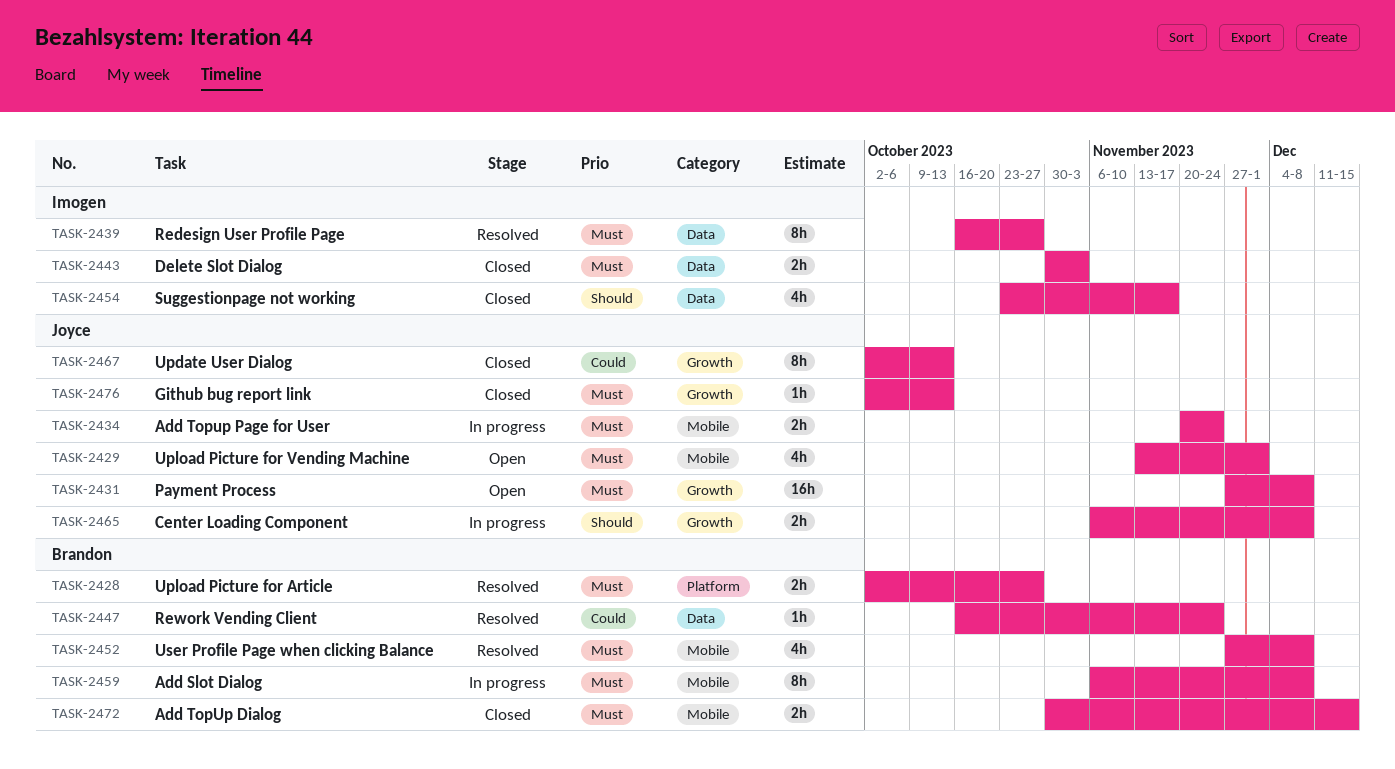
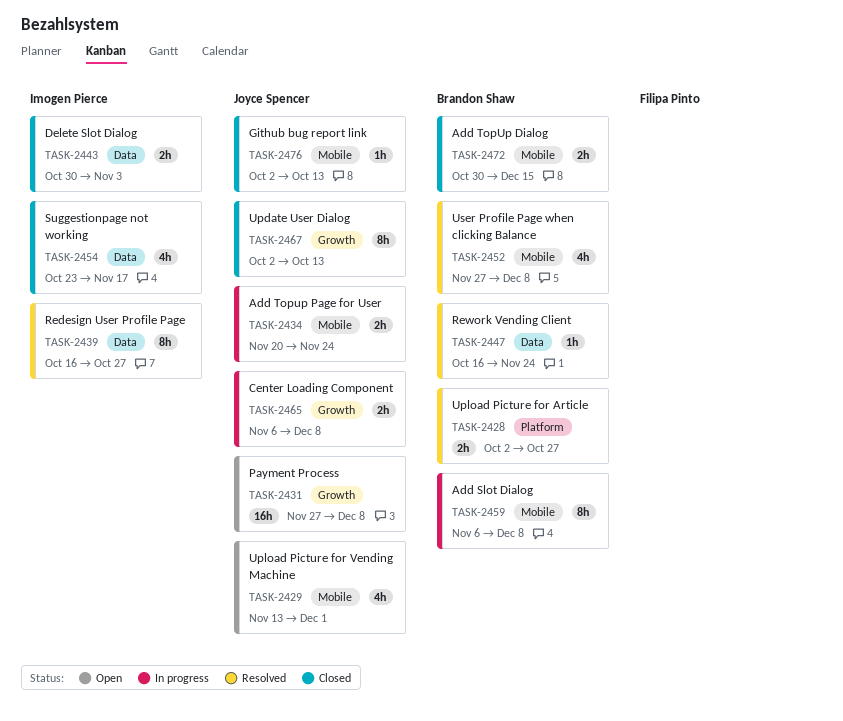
TASK-2476, label: Growth -> Mobile

